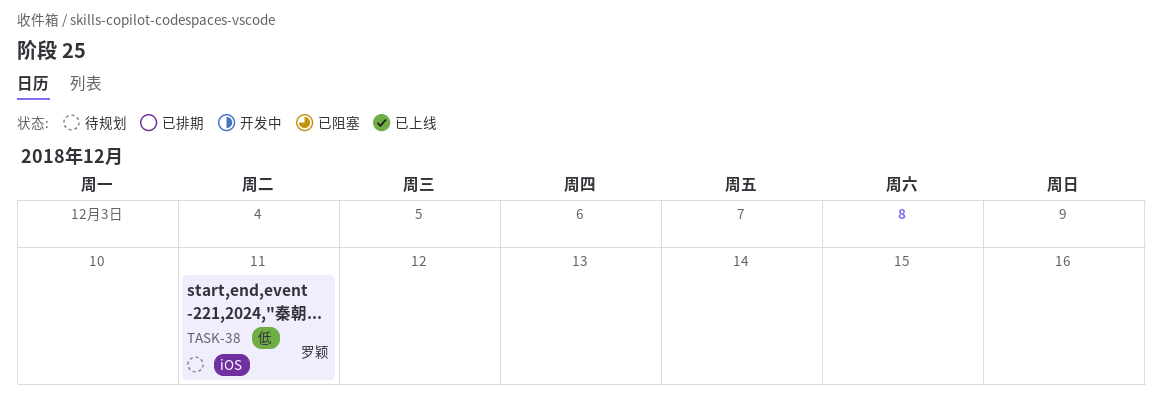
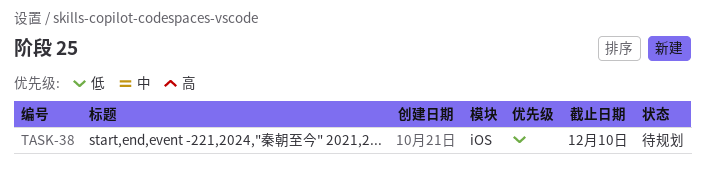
TASK-38, due: Dec 11 -> Dec 10

